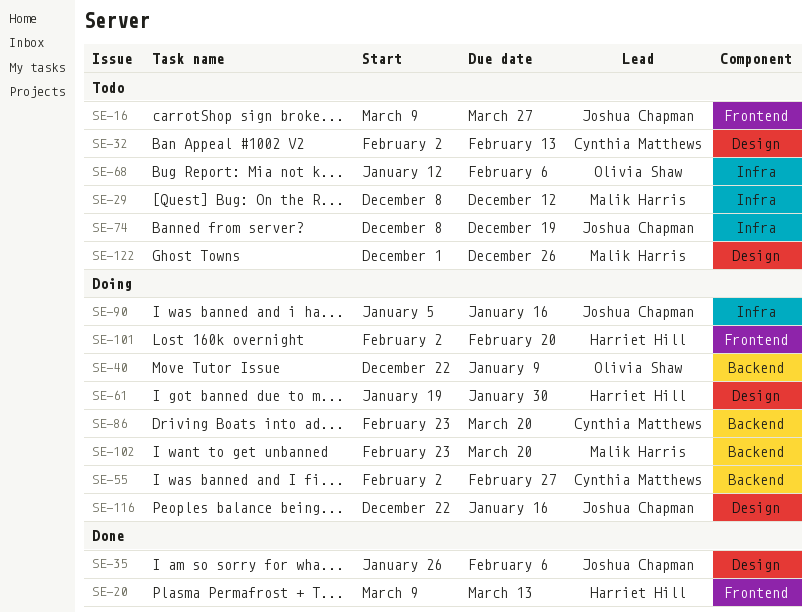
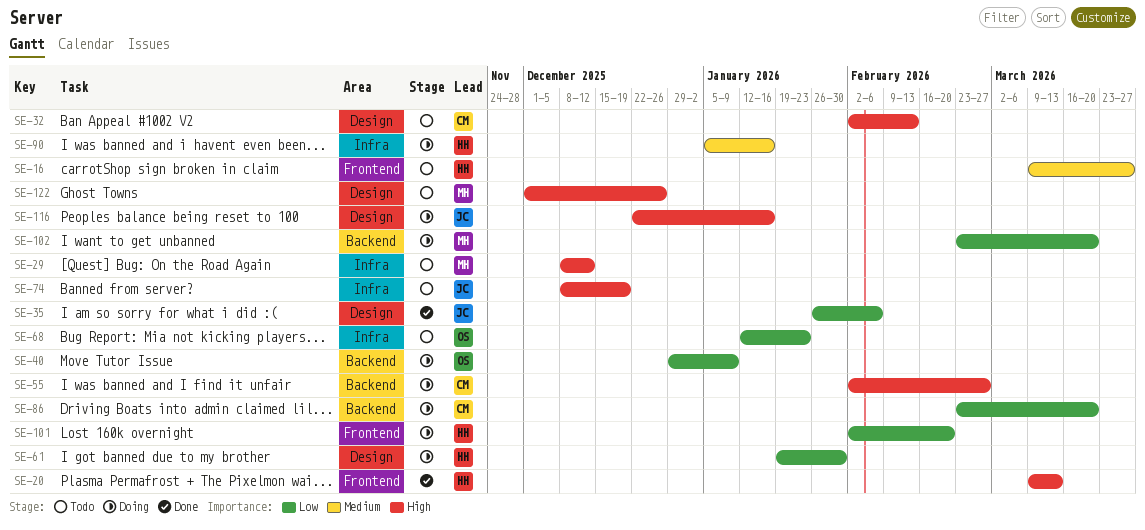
SE-16, owner: Joshua Chapman -> Harriet Hill
SE-40, start: Dec 22 -> Dec 29
SE-68, due: Feb 6 -> Jan 23
SE-90, owner: Joshua Chapman -> Harriet Hill

